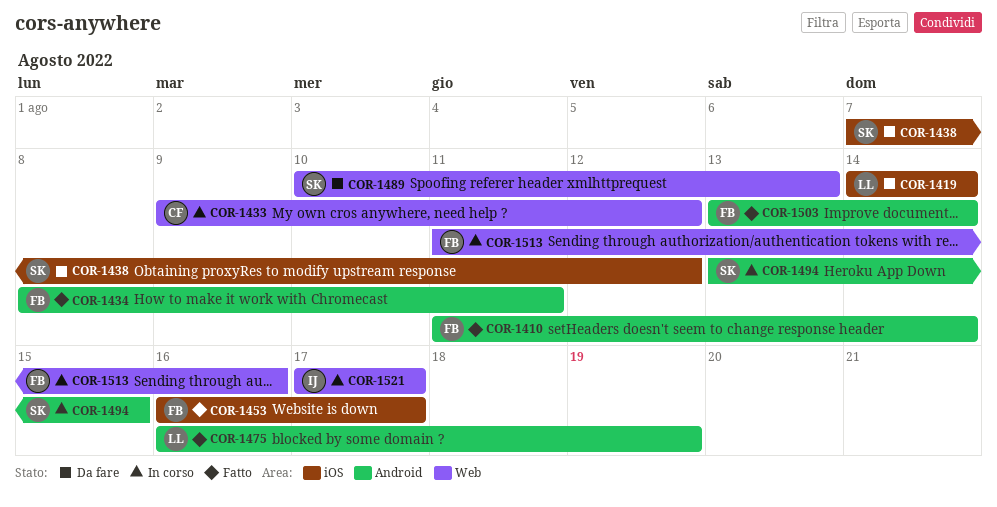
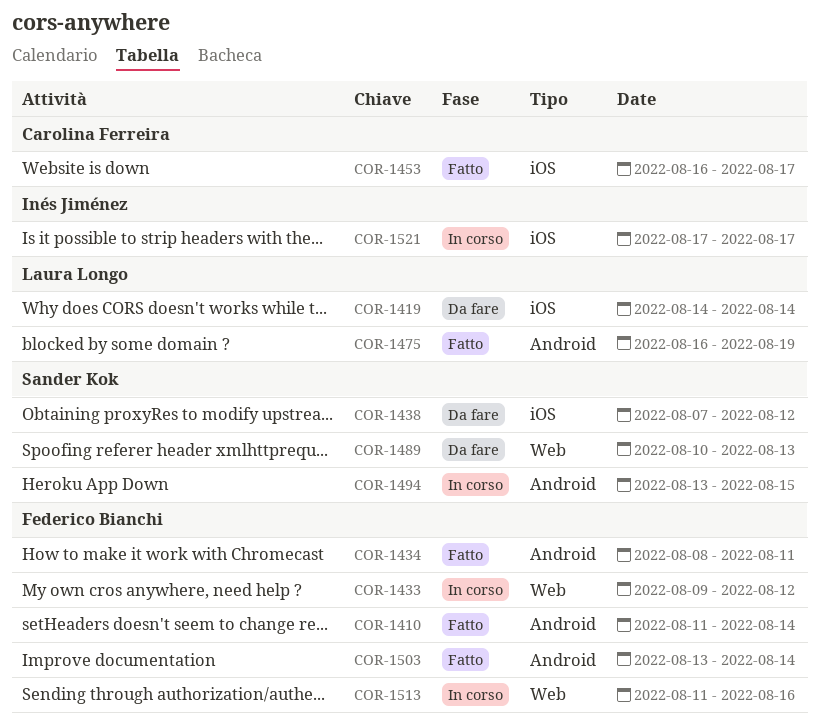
COR-1433, owner: Carolina Ferreira -> Federico Bianchi
COR-1453, owner: Federico Bianchi -> Carolina Ferreira
COR-1521, label: Web -> iOS

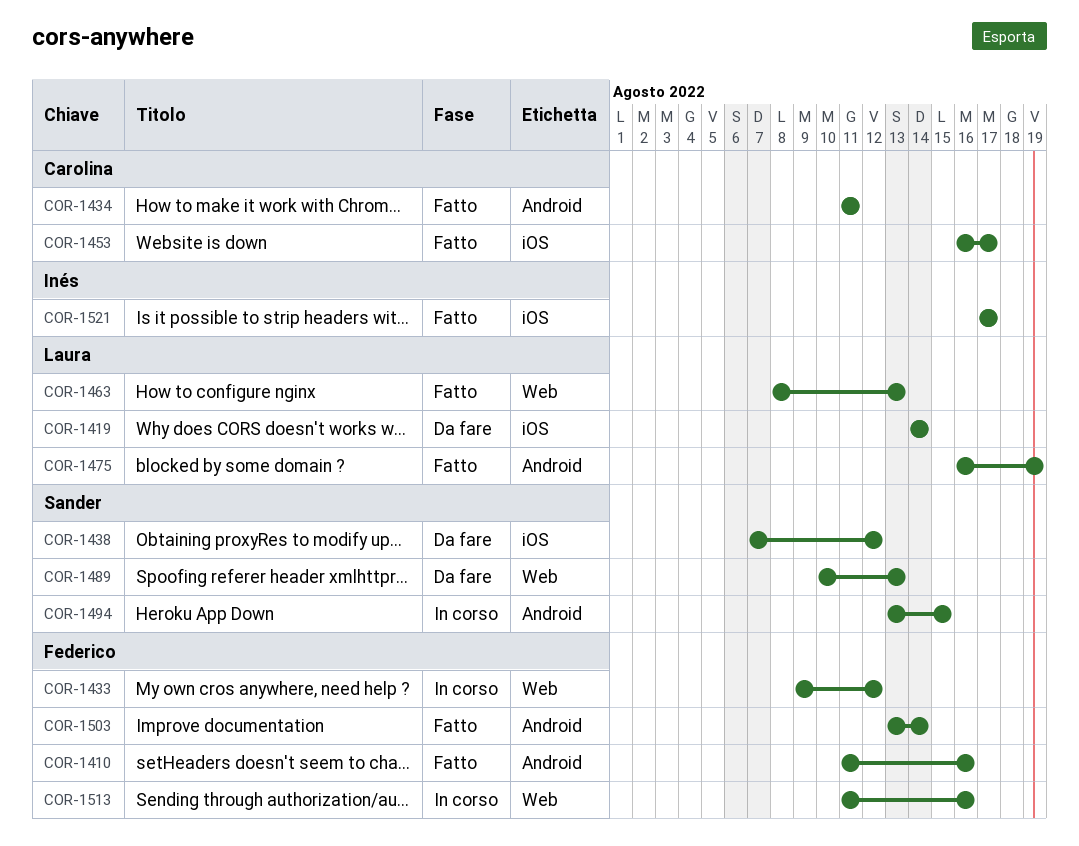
COR-1410, due: Aug 14 -> Aug 16
COR-1434, owner: Federico Bianchi -> Carolina Ferreira
COR-1434, start: Aug 8 -> Aug 11
COR-1463: none -> present
COR-1521, status: In corso -> Fatto

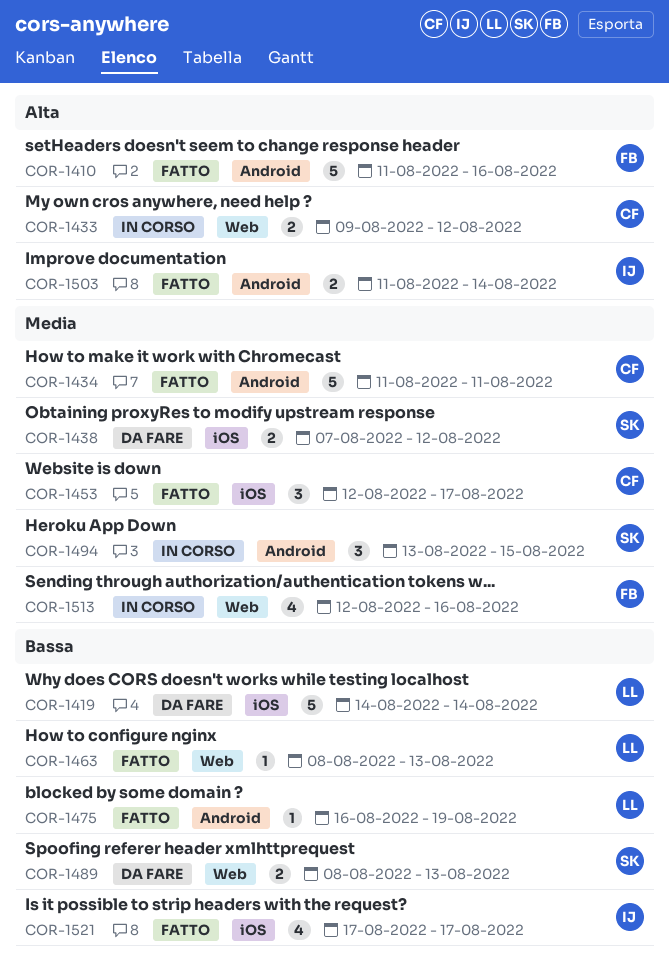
COR-1433, owner: Federico -> Carolina
COR-1453, start: Aug 16 -> Aug 12
COR-1489, start: Aug 10 -> Aug 8
COR-1503, owner: Federico -> Inés
COR-1503, start: Aug 13 -> Aug 11
COR-1513, start: Aug 11 -> Aug 12

